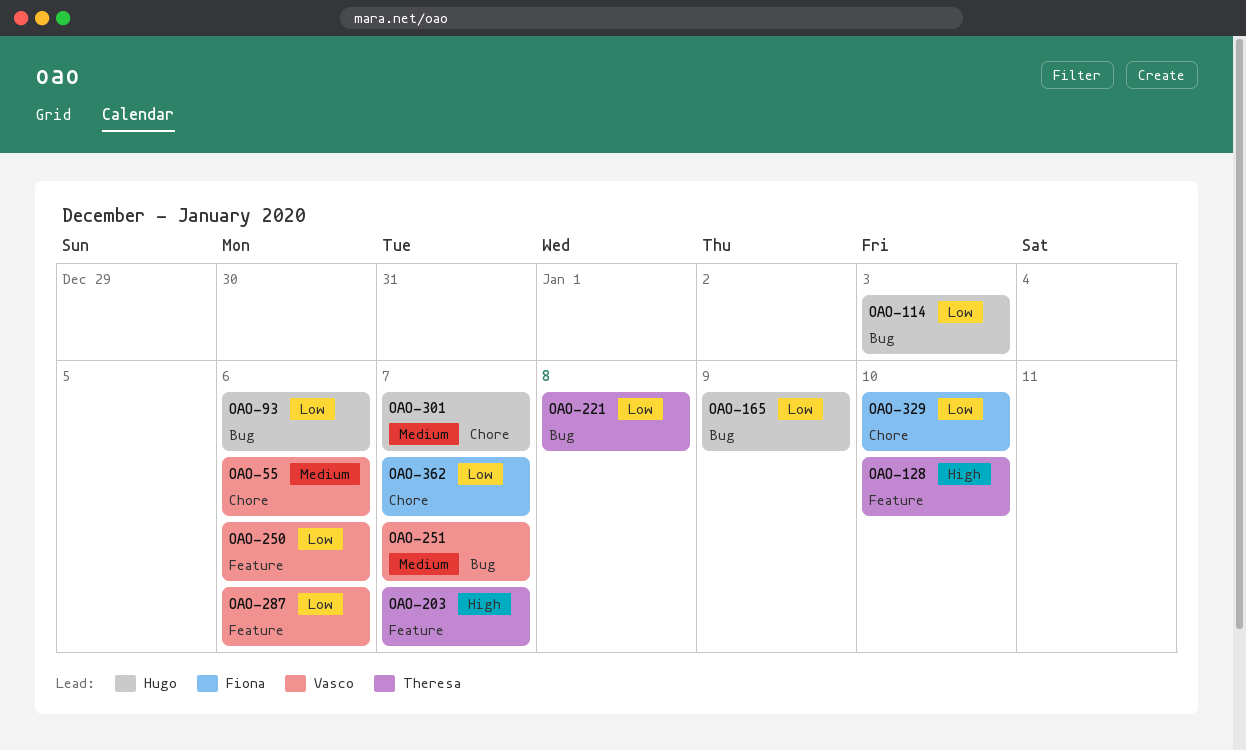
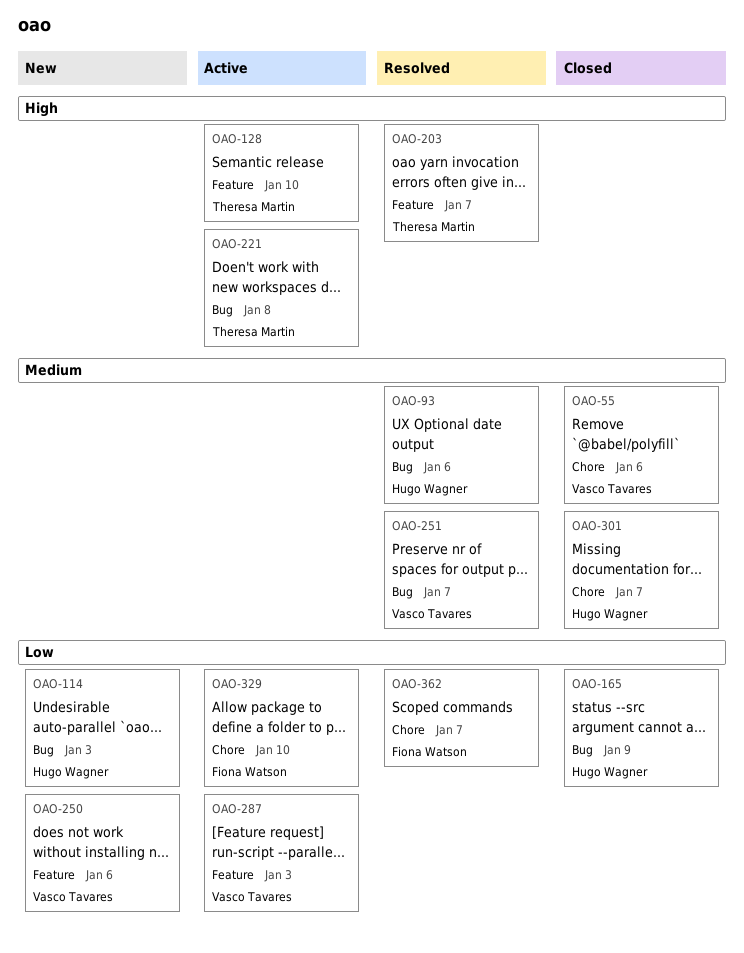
OAO-93, priority: Low -> Medium
OAO-221, priority: Low -> High
OAO-287, due: Jan 6 -> Jan 3

